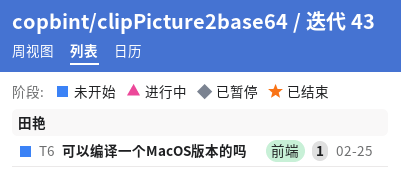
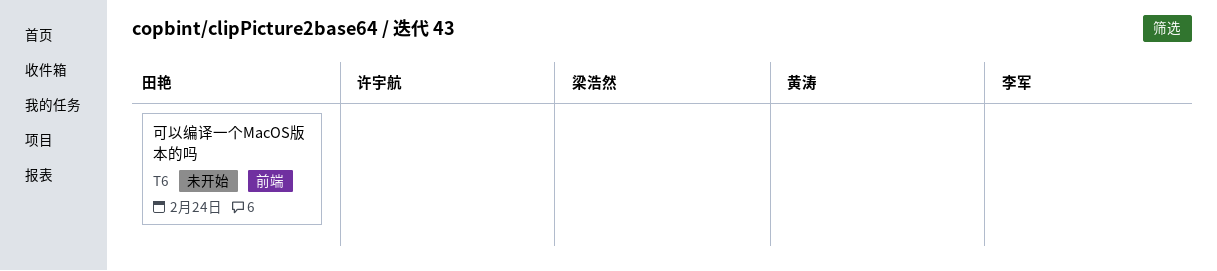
T6, due: Feb 25 -> Feb 24

